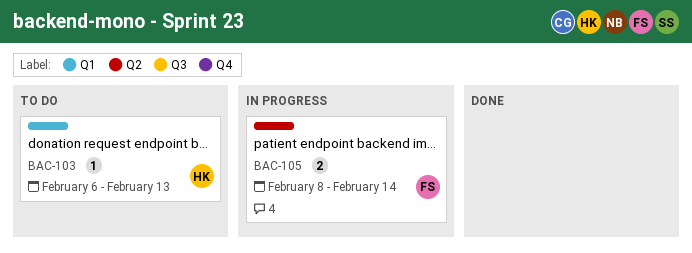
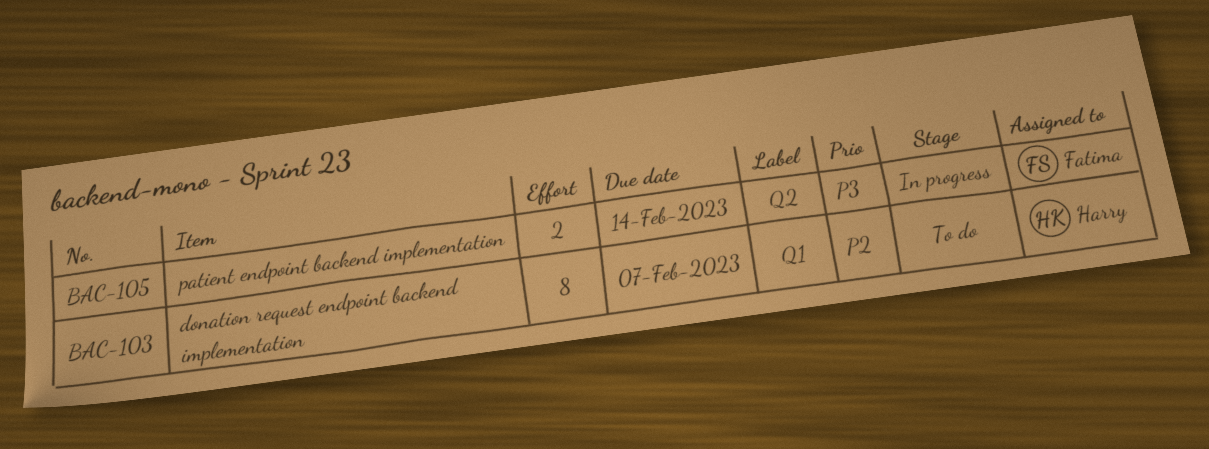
BAC-103, estimate: 1 -> 8
BAC-103, due: Feb 13 -> Feb 7

